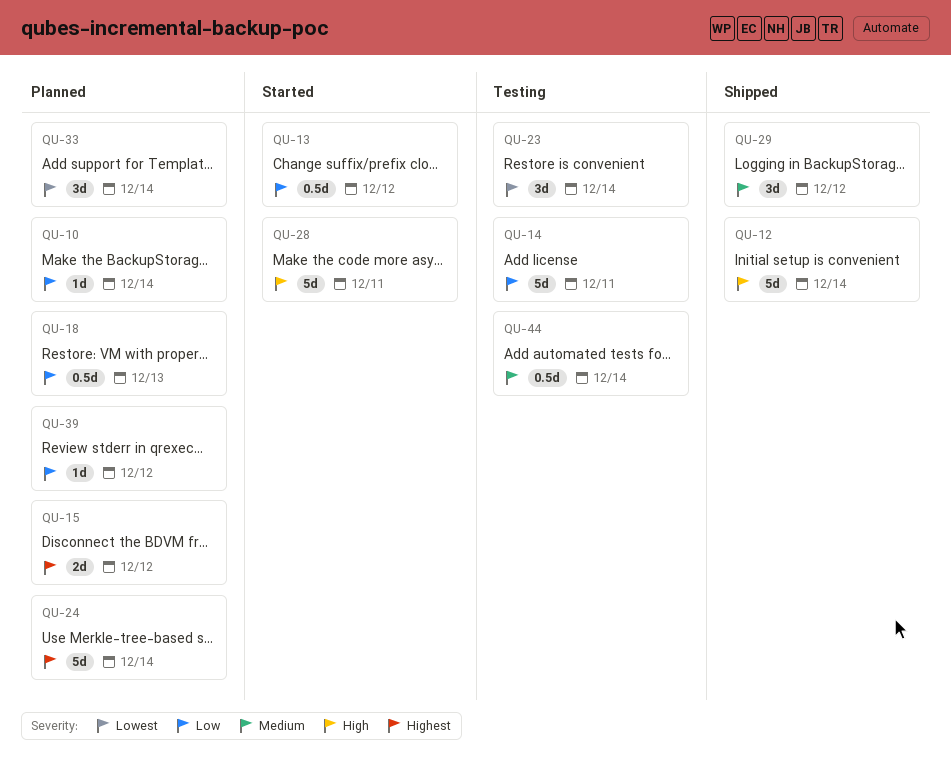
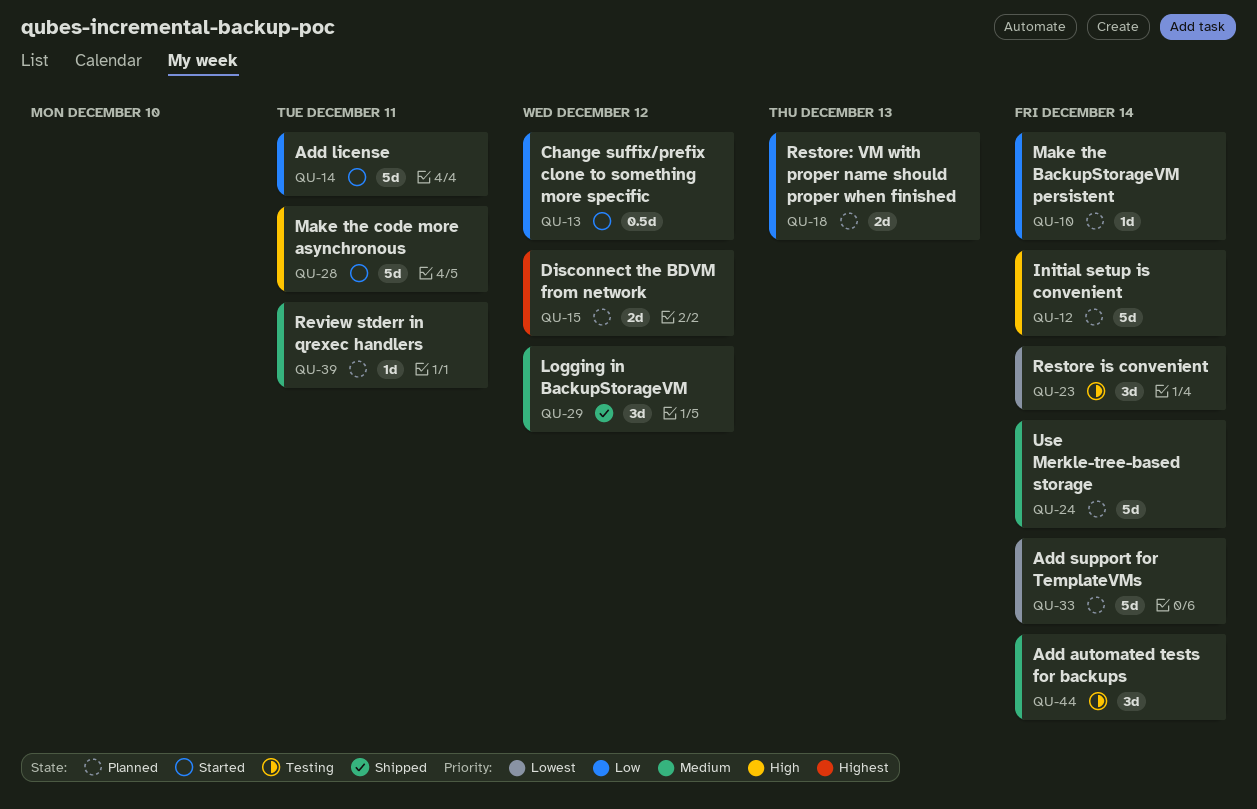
QU-12, status: Shipped -> Planned
QU-14, status: Testing -> Started
QU-18, estimate: 0.5d -> 2d
QU-24, priority: Highest -> Medium
QU-33, estimate: 3d -> 5d
QU-39, priority: Low -> Medium
QU-39, due: Dec 12 -> Dec 11
QU-44, estimate: 0.5d -> 3d

